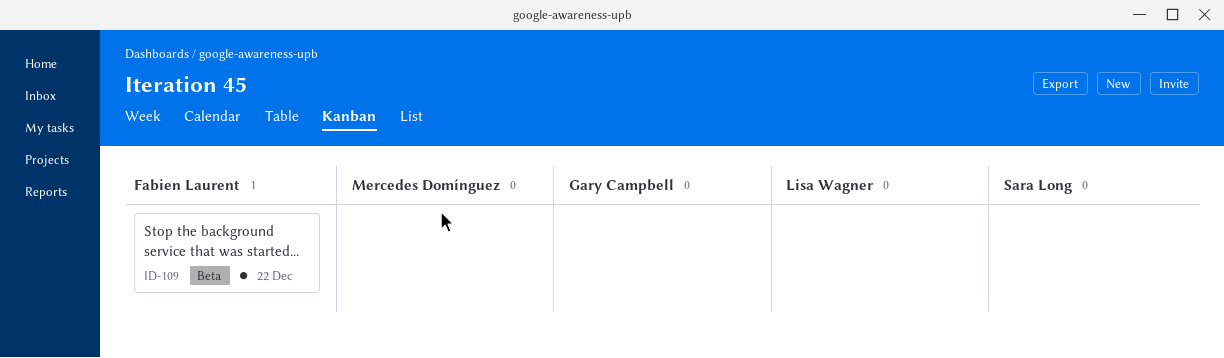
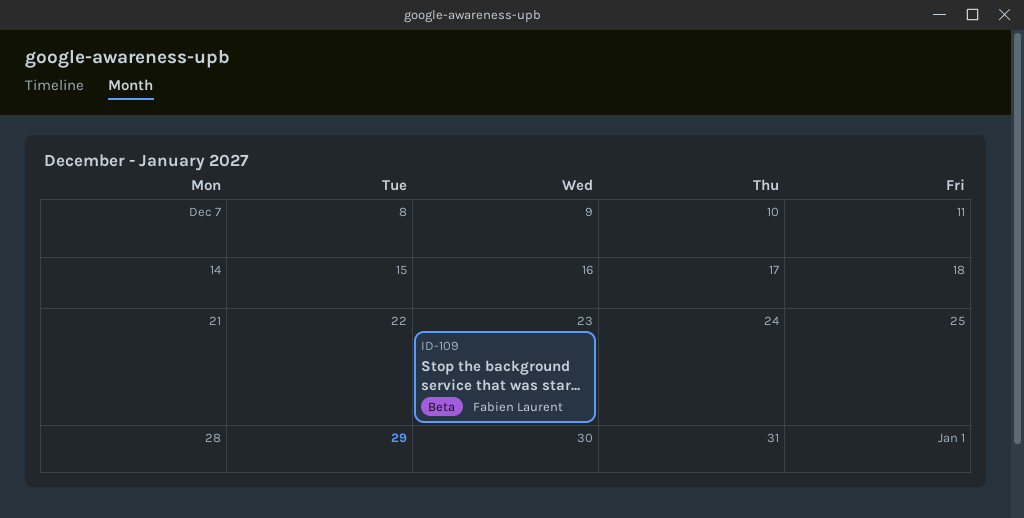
ID-109, due: Dec 22 -> Dec 23

